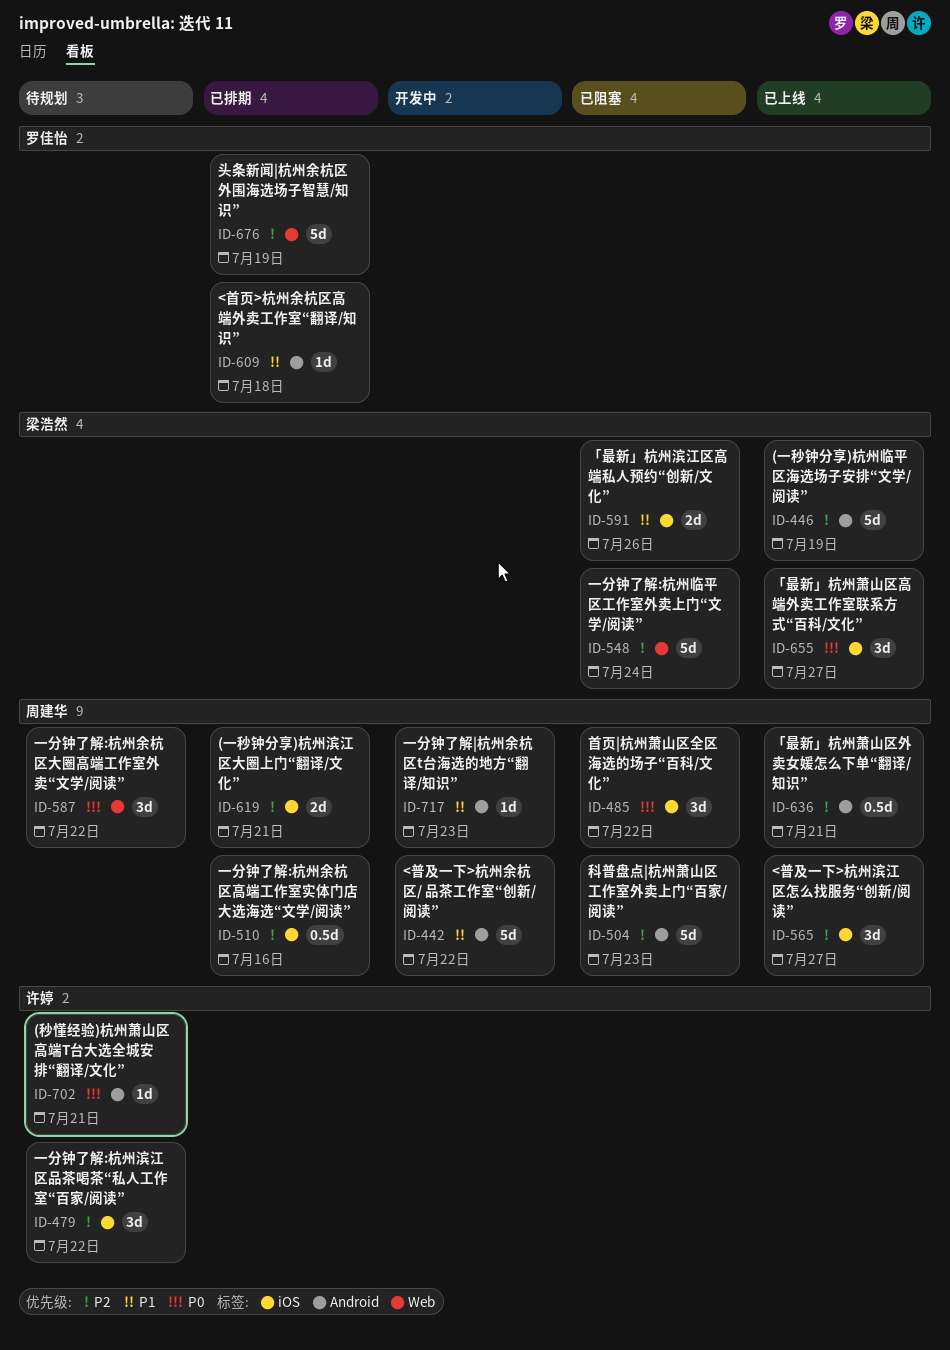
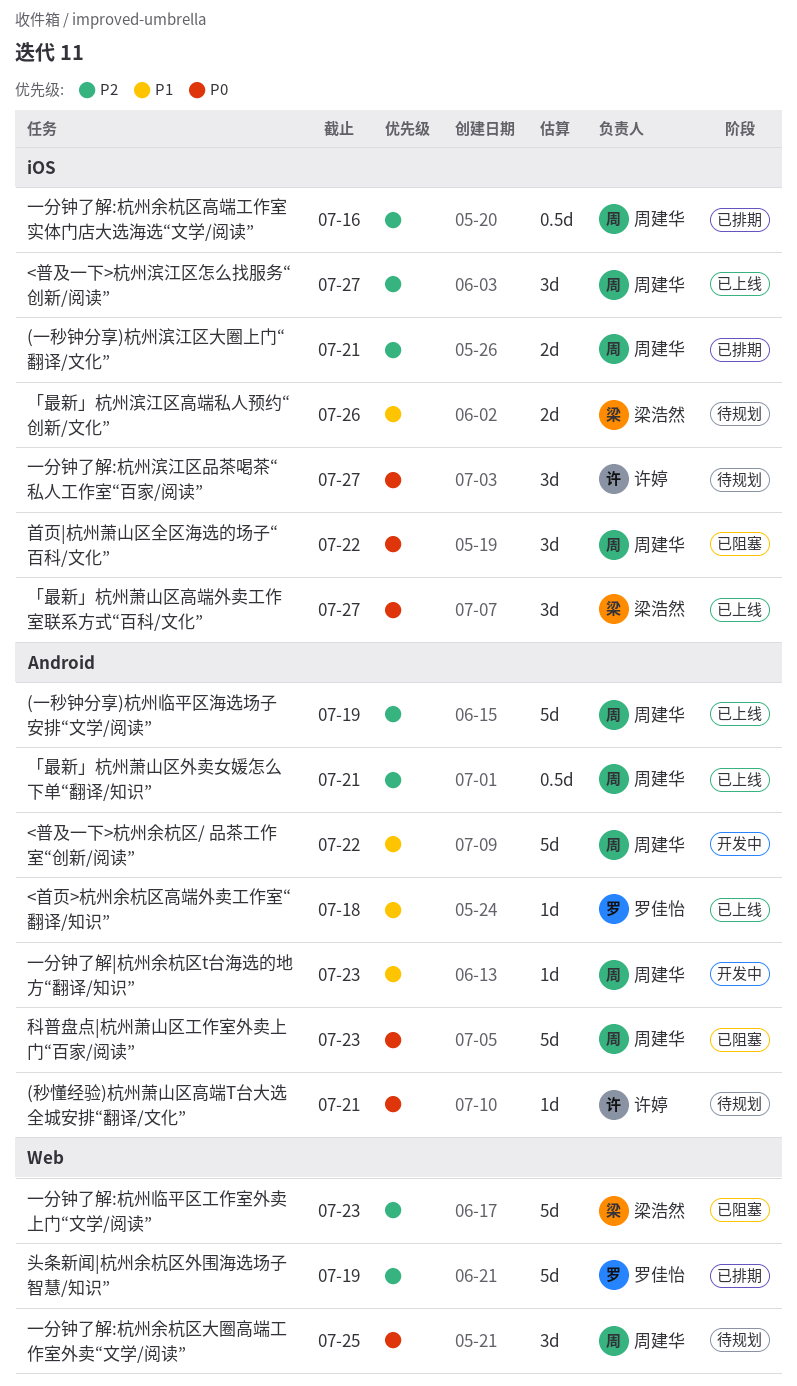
(一秒钟分享)杭州临平区海选场子安排“文学/阅读”, owner: 梁浩然 -> 周建华
<首页>杭州余杭区高端外卖工作室“翻译/知识”, status: 已排期 -> 已上线
「最新」杭州滨江区高端私人预约“创新/文化”, status: 已阻塞 -> 待规划
一分钟了解:杭州临平区工作室外卖上门“文学/阅读”, due: Jul 24 -> Jul 23
一分钟了解:杭州余杭区大圈高端工作室外卖“文学/阅读”, due: Jul 22 -> Jul 25
一分钟了解:杭州滨江区品茶喝茶“私人工作室“百家/阅读”, priority: P2 -> P0
一分钟了解:杭州滨江区品茶喝茶“私人工作室“百家/阅读”, due: Jul 22 -> Jul 27
科普盘点|杭州萧山区工作室外卖上门“百家/阅读”, priority: P2 -> P0

